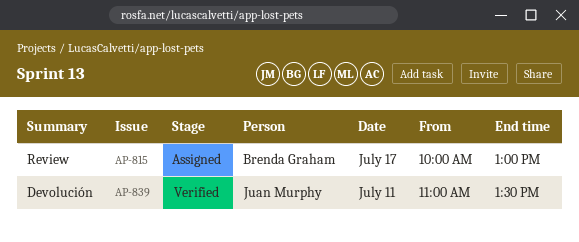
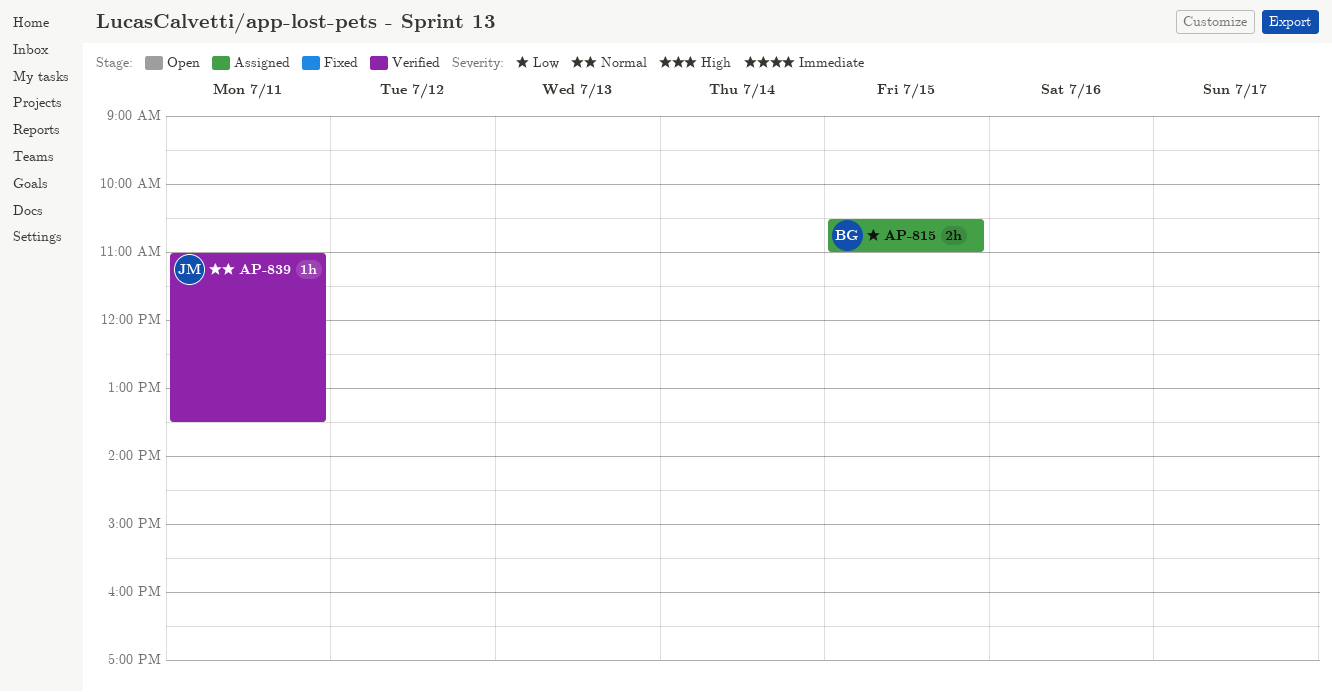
AP-815, day: Jul 17 -> Jul 15
AP-815, begins: 10:00 -> 10:30
AP-815, ends: 13:00 -> 11:00

